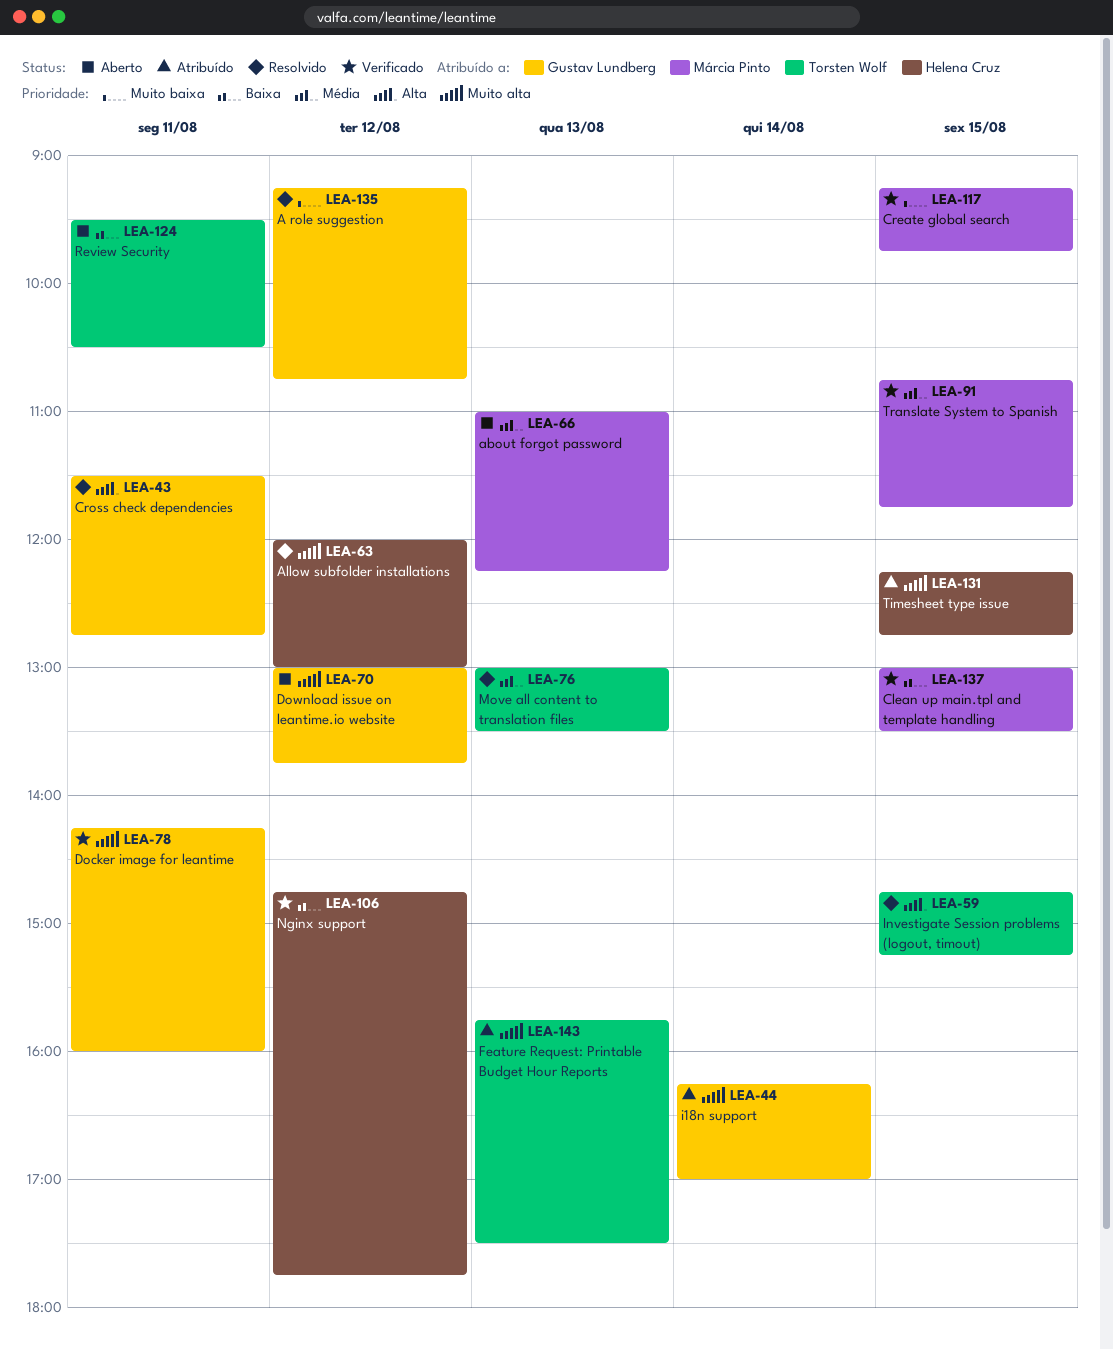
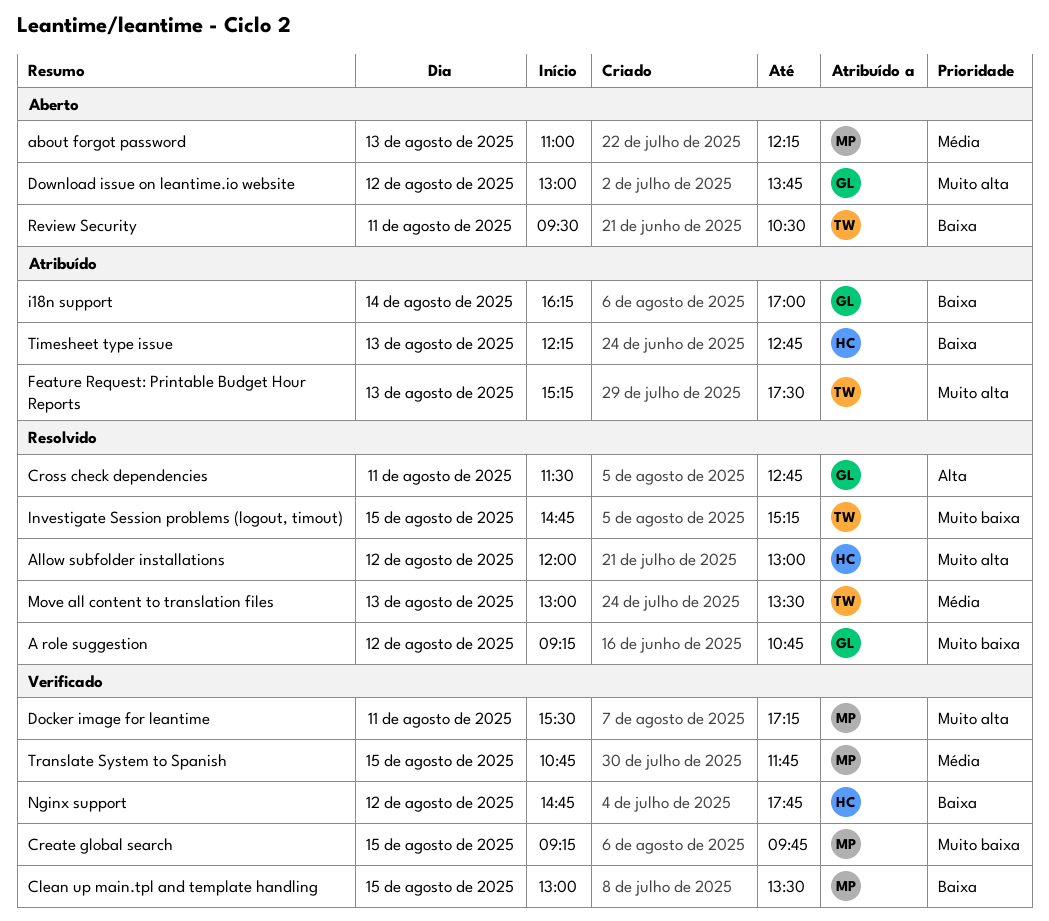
Docker image for leantime, owner: Gustav Lundberg -> Márcia Pinto
Docker image for leantime, begins: 14:15 -> 15:30
Docker image for leantime, ends: 16:00 -> 17:15
Feature Request: Printable Budget Hour Reports, begins: 15:45 -> 15:15
i18n support, priority: Muito alta -> Baixa
Investigate Session problems (logout, timout), priority: Alta -> Muito baixa
Timesheet type issue, priority: Muito alta -> Baixa
Timesheet type issue, day: Aug 15 -> Aug 13

